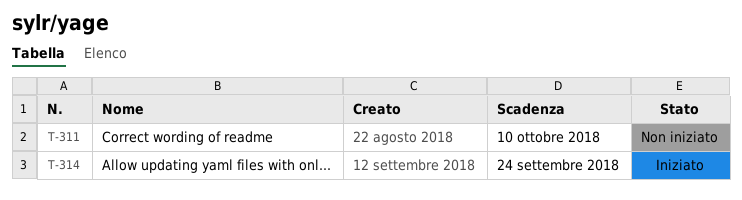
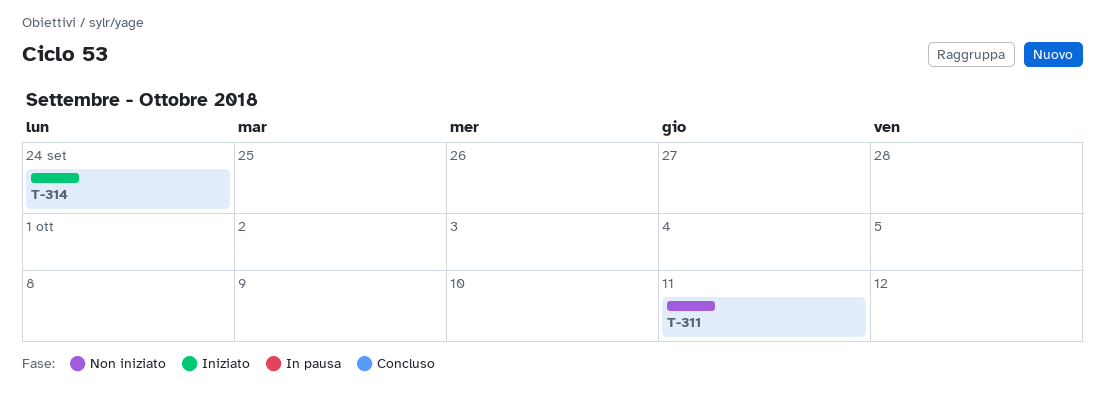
T-311, due: Oct 10 -> Oct 11

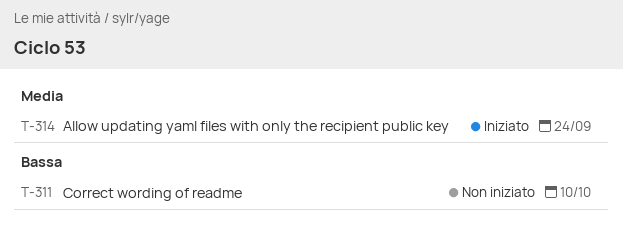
T-311, due: Oct 11 -> Oct 10

